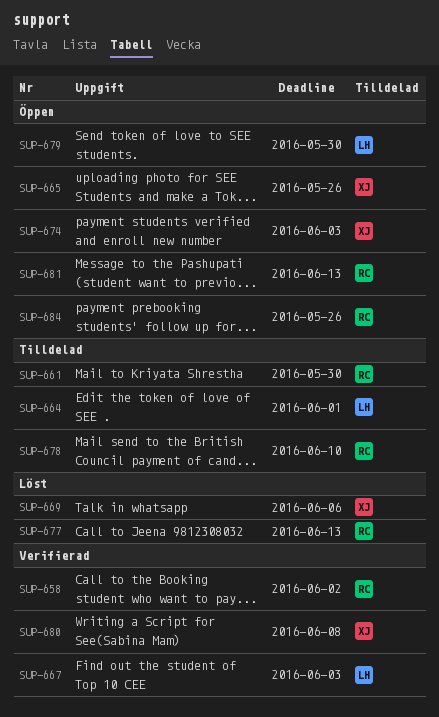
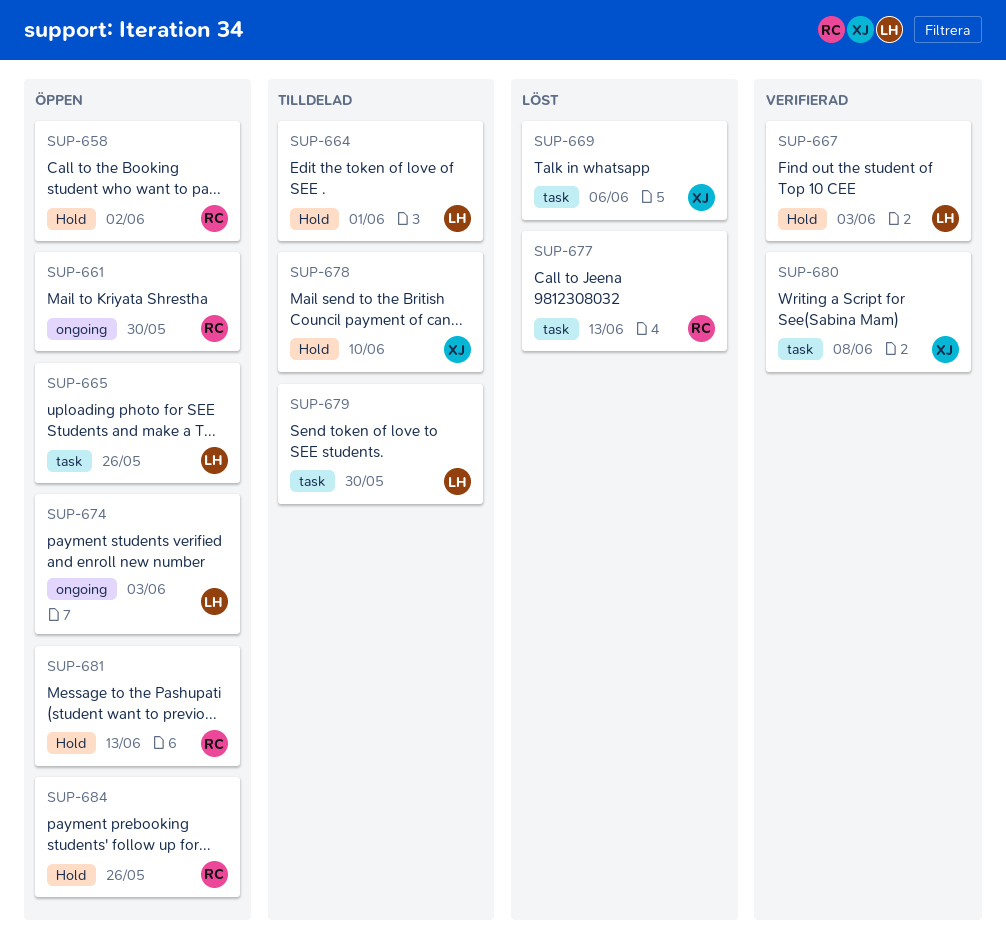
SUP-658, status: Verifierad -> Öppen
SUP-661, status: Tilldelad -> Öppen
SUP-665, owner: XJ -> LH
SUP-674, owner: XJ -> LH
SUP-678, owner: RC -> XJ
SUP-679, status: Öppen -> Tilldelad

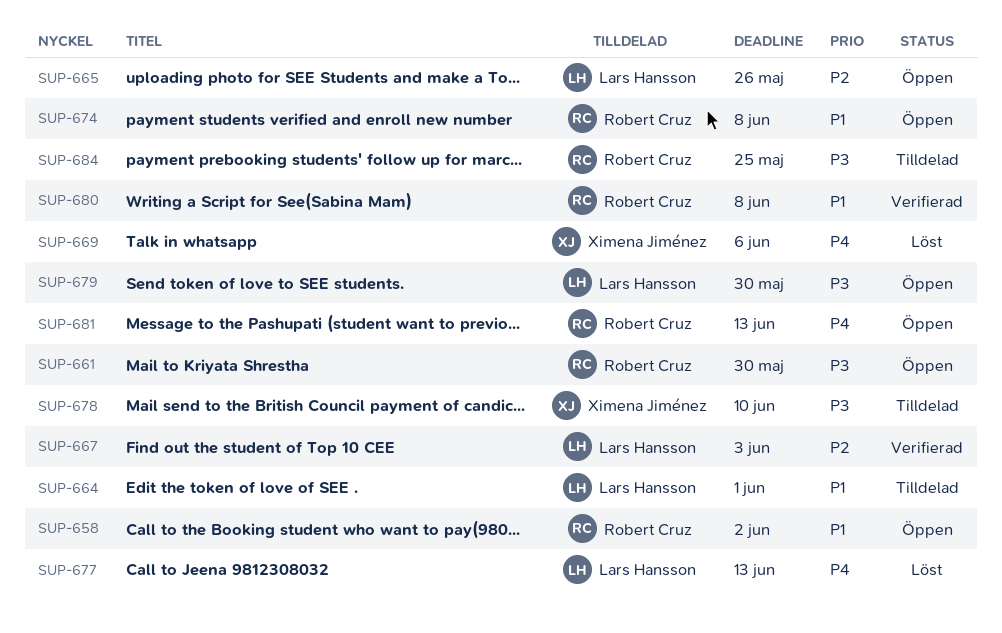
SUP-674, owner: Lars Hansson -> Robert Cruz
SUP-674, due: Jun 3 -> Jun 8
SUP-677, owner: Robert Cruz -> Lars Hansson
SUP-679, status: Tilldelad -> Öppen
SUP-680, owner: Ximena Jiménez -> Robert Cruz
SUP-684, status: Öppen -> Tilldelad
SUP-684, due: May 26 -> May 25

